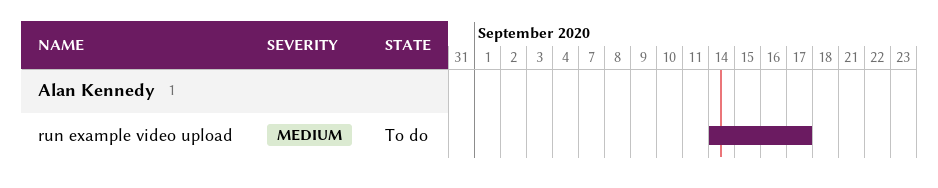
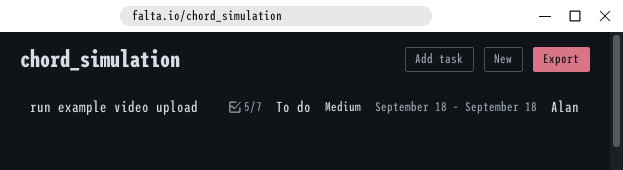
run example video upload, start: Sep 14 -> Sep 18
run example video upload, due: Sep 17 -> Sep 18

